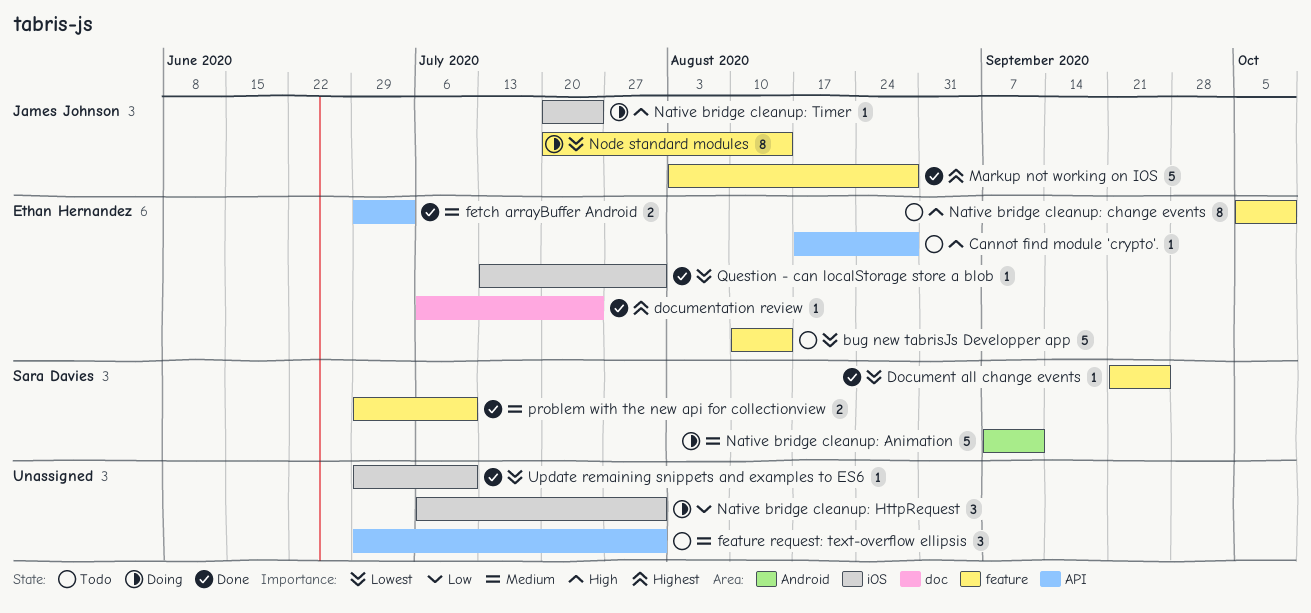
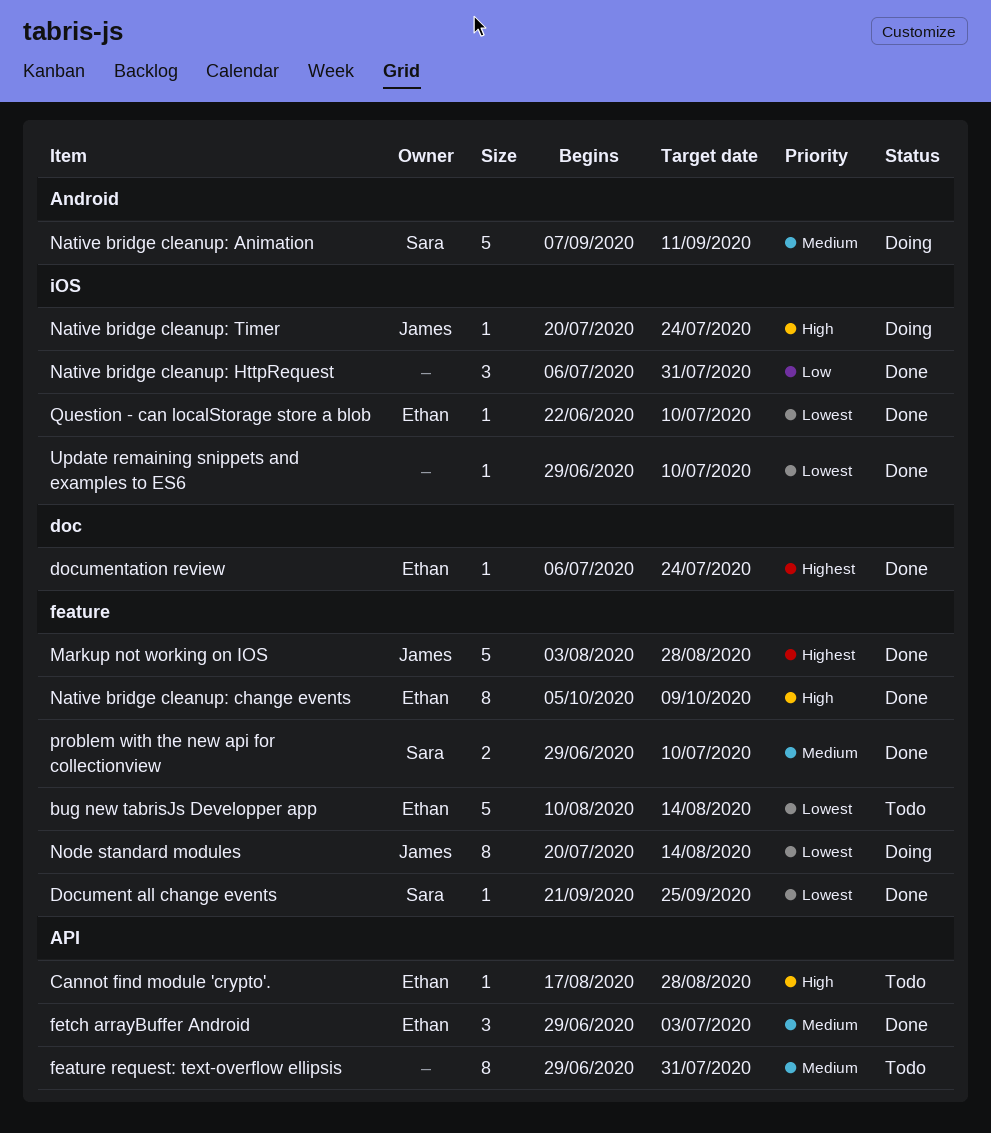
feature request: text-overflow ellipsis, estimate: 3 -> 8
fetch arrayBuffer Android, estimate: 2 -> 3
Native bridge cleanup: change events, status: Todo -> Done
Native bridge cleanup: HttpRequest, status: Doing -> Done
Question - can localStorage store a blob, start: Jul 13 -> Jun 22
Question - can localStorage store a blob, due: Jul 31 -> Jul 10

